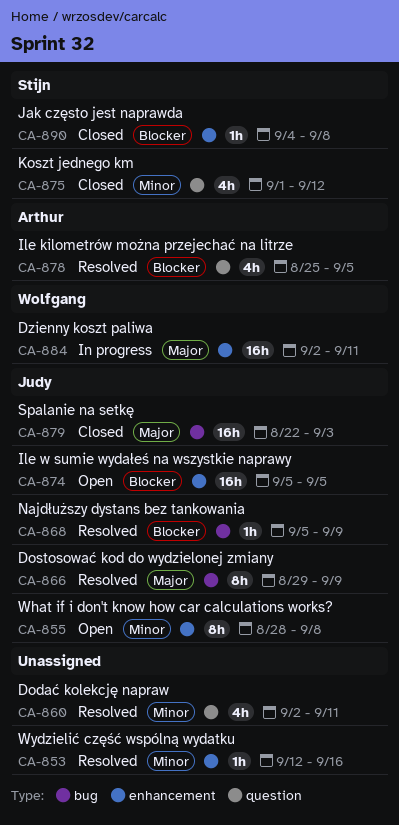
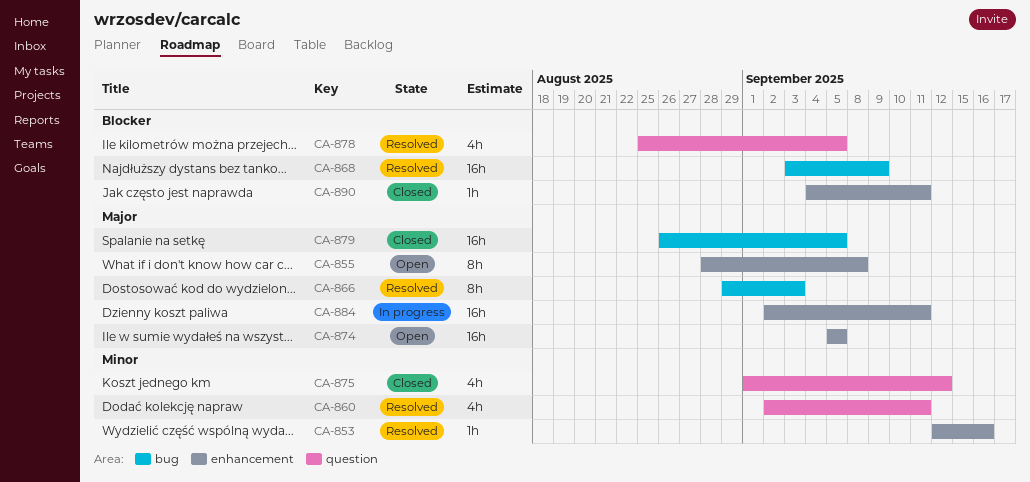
CA-855, priority: Minor -> Major
CA-866, due: Sep 9 -> Sep 3
CA-868, estimate: 1h -> 16h
CA-868, start: Sep 5 -> Sep 3
CA-874, priority: Blocker -> Major
CA-879, start: Aug 22 -> Aug 26
CA-879, due: Sep 3 -> Sep 5
CA-890, due: Sep 8 -> Sep 11

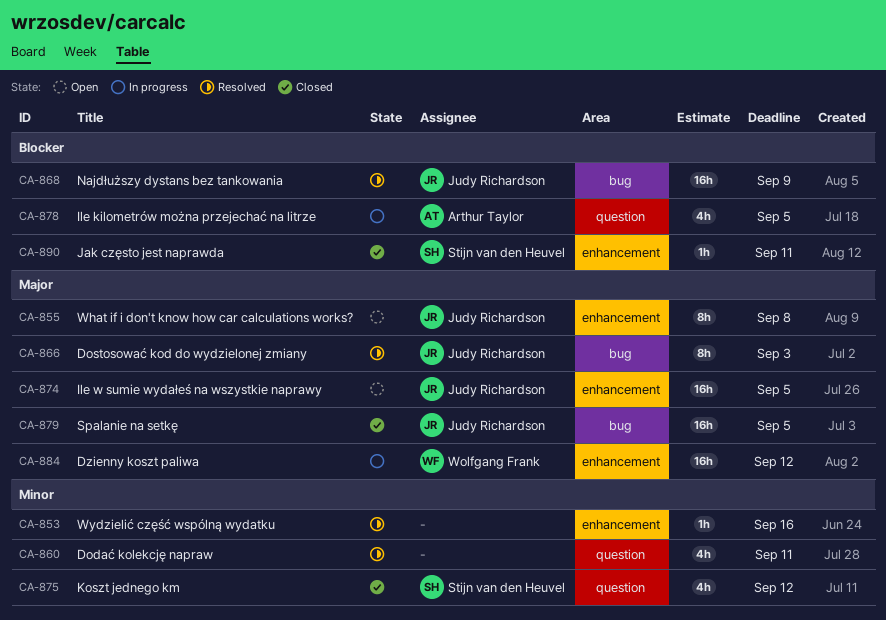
CA-878, status: Resolved -> In progress
CA-884, due: Sep 11 -> Sep 12

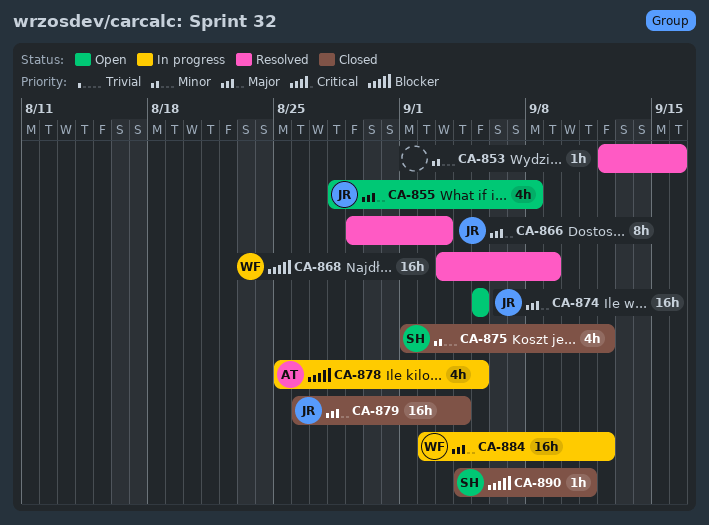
CA-855, estimate: 8h -> 4h
CA-860: present -> none
CA-868, owner: Judy Richardson -> Wolfgang Frank
CA-879, due: Sep 5 -> Sep 4

